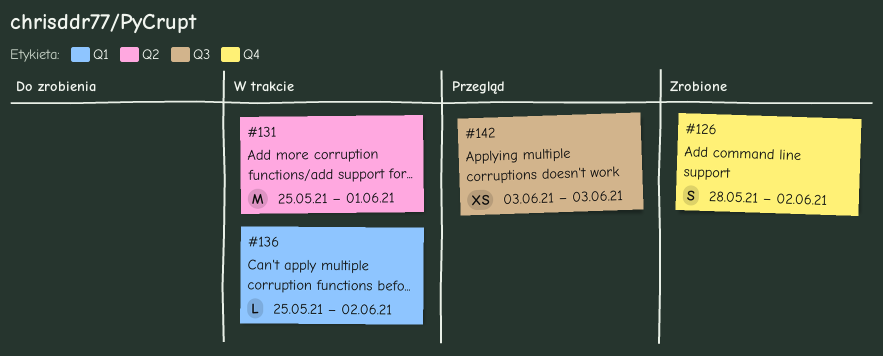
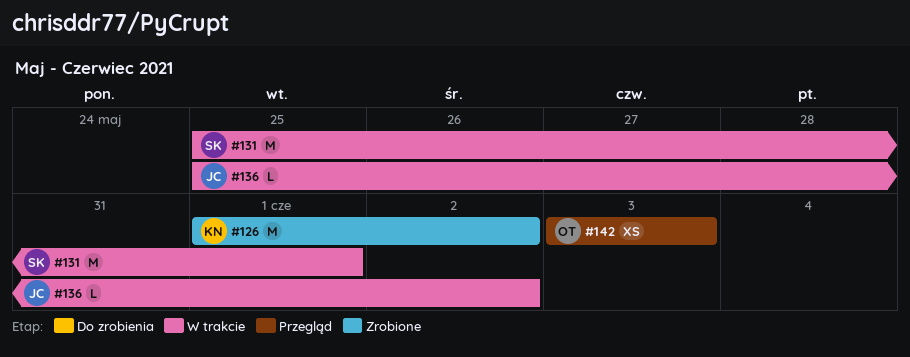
#126, estimate: S -> M
#126, start: May 28 -> Jun 1

